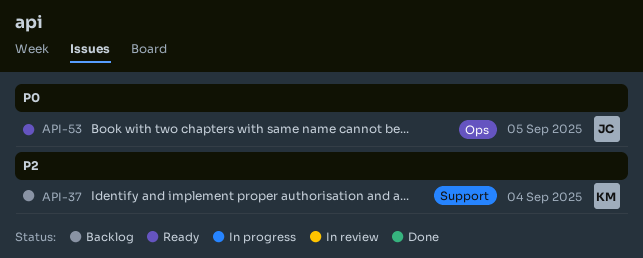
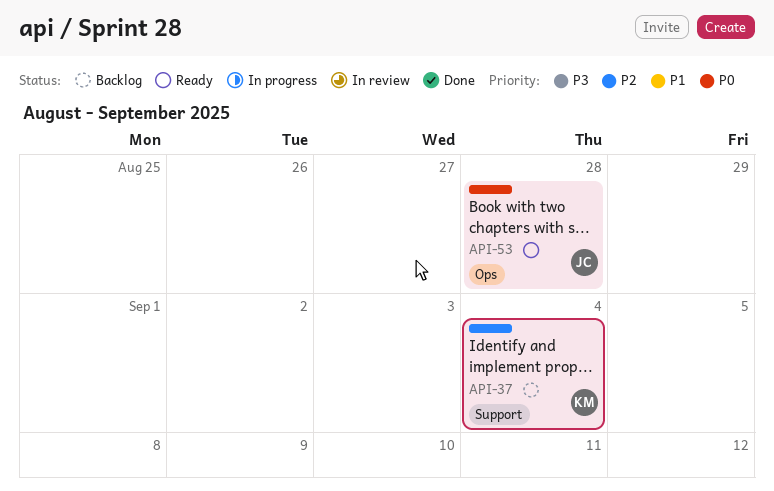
API-53, due: Sep 5 -> Aug 28

